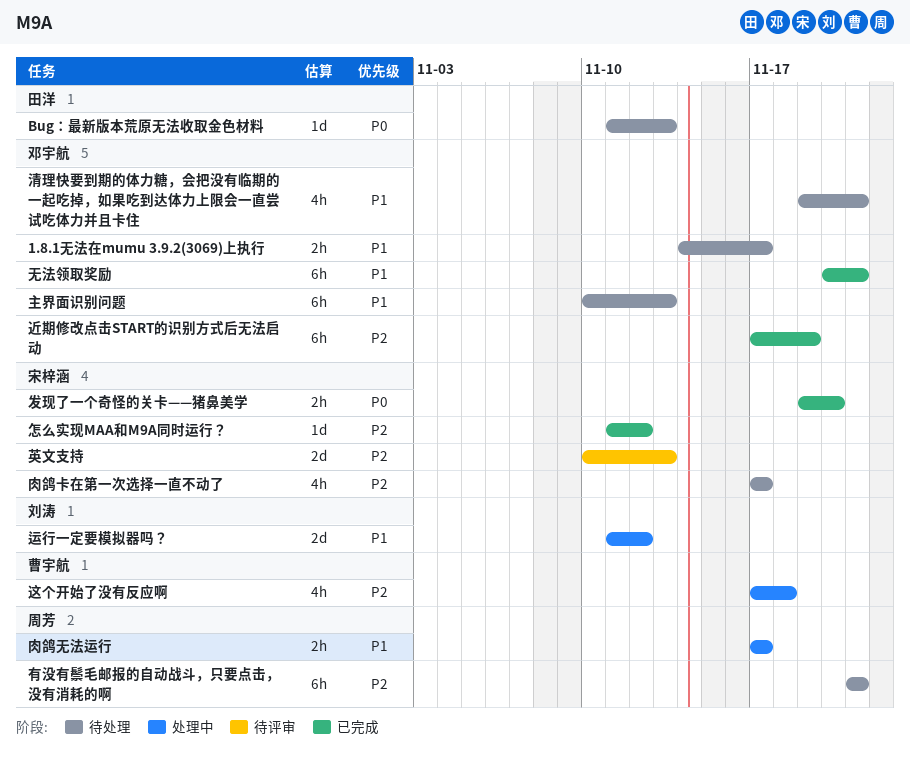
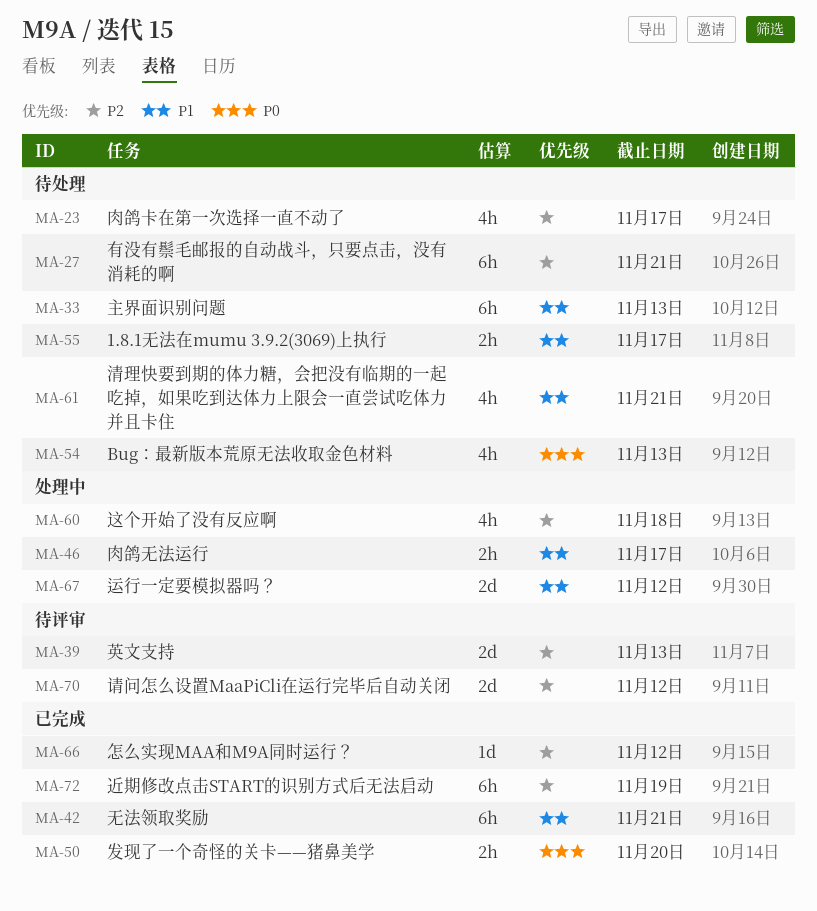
Bug：最新版本荒原无法收取金色材料, estimate: 1d -> 4h
请问怎么设置MaaPiCli在运行完毕后自动关闭: none -> present

